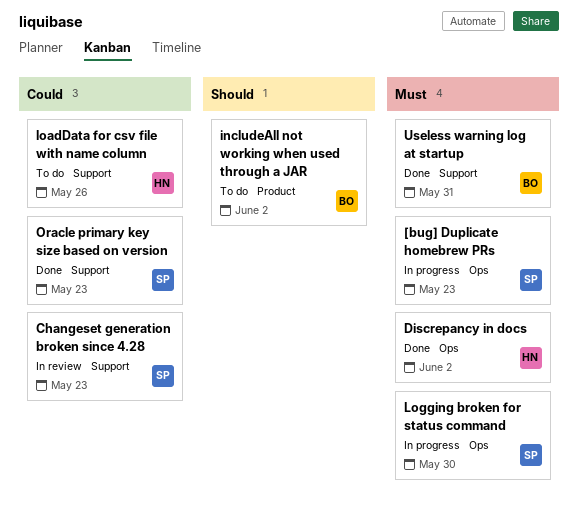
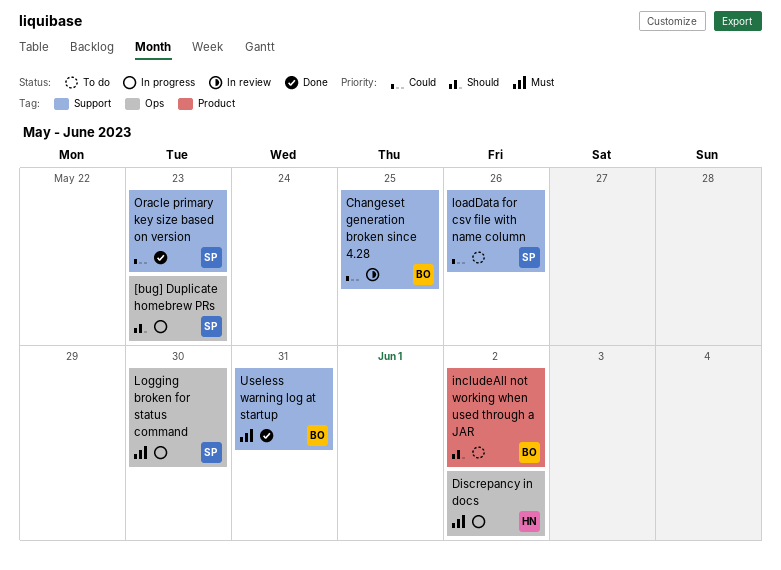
[bug] Duplicate homebrew PRs, priority: Must -> Should
Changeset generation broken since 4.28, owner: SP -> BO
Changeset generation broken since 4.28, due: May 23 -> May 25
Discrepancy in docs, status: Done -> In progress
loadData for csv file with name column, owner: HN -> SP

